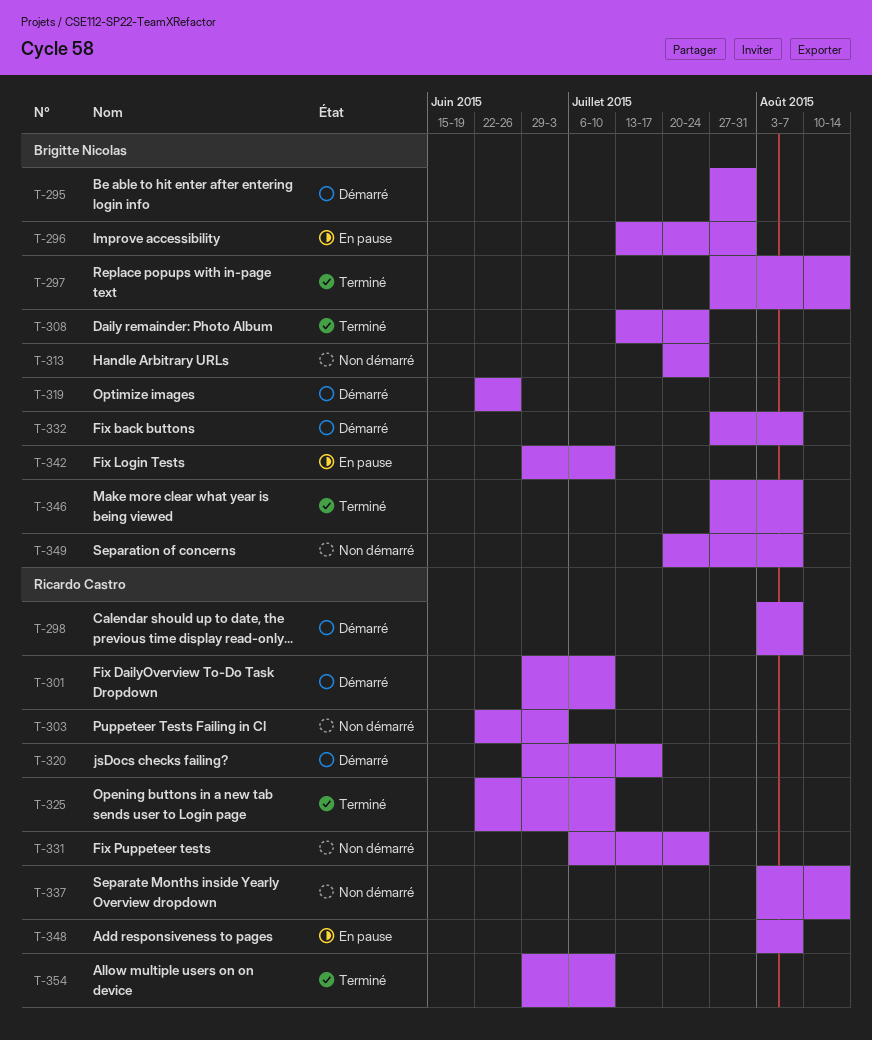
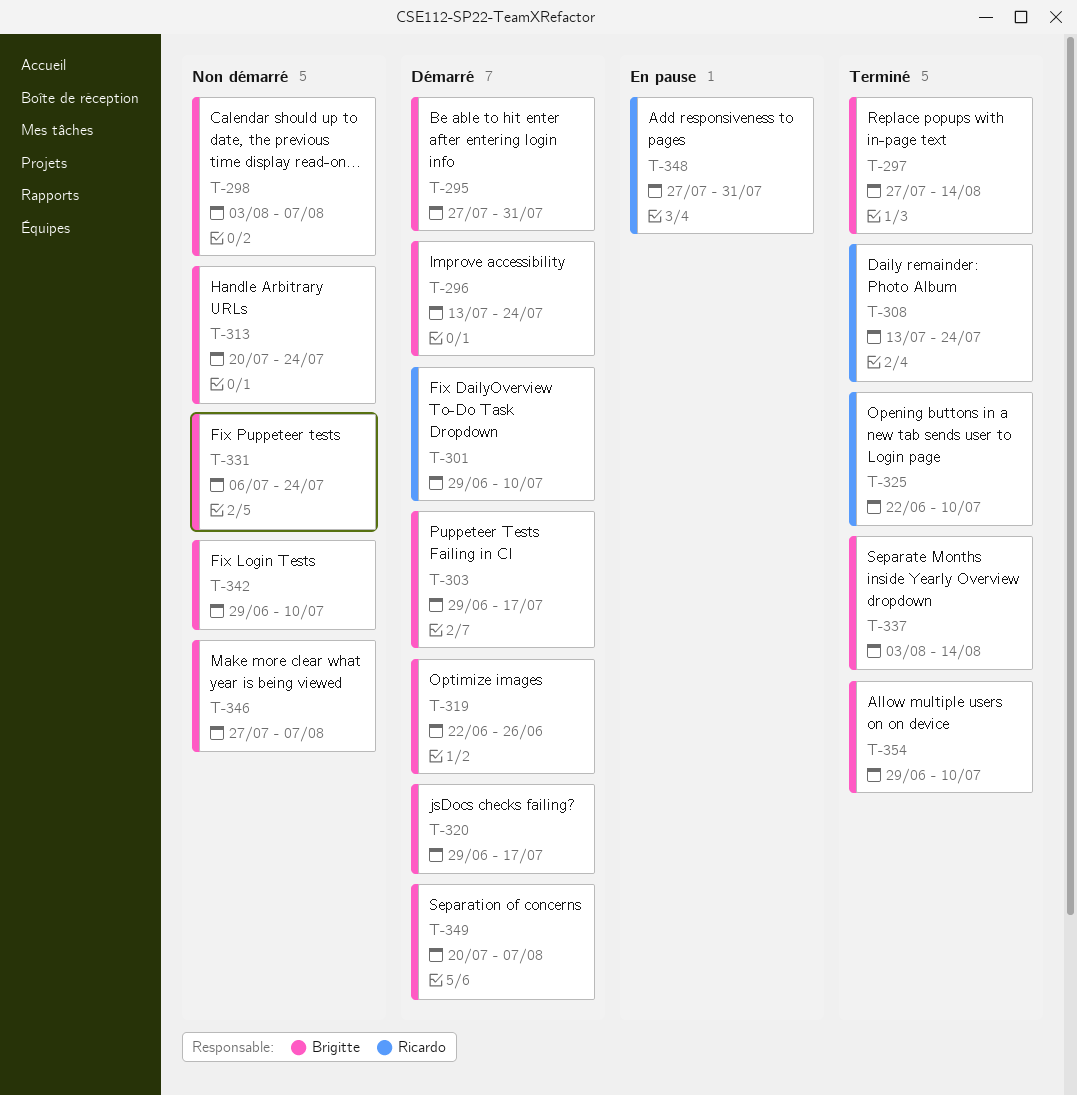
T-296, status: En pause -> Démarré
T-296, due: Jul 31 -> Jul 24
T-298, status: Démarré -> Non démarré
T-298, owner: Ricardo Castro -> Brigitte Nicolas
T-303, status: Non démarré -> Démarré
T-303, owner: Ricardo Castro -> Brigitte Nicolas
T-303, start: Jun 22 -> Jun 29
T-303, due: Jul 3 -> Jul 17
T-308, owner: Brigitte Nicolas -> Ricardo Castro
T-320, owner: Ricardo Castro -> Brigitte Nicolas
T-331, owner: Ricardo Castro -> Brigitte Nicolas
T-332: present -> none
T-337, status: Non démarré -> Terminé
T-337, owner: Ricardo Castro -> Brigitte Nicolas
T-342, status: En pause -> Non démarré
T-346, status: Terminé -> Non démarré
T-348, start: Aug 3 -> Jul 27
T-348, due: Aug 7 -> Jul 31
T-349, status: Non démarré -> Démarré
T-354, owner: Ricardo Castro -> Brigitte Nicolas

